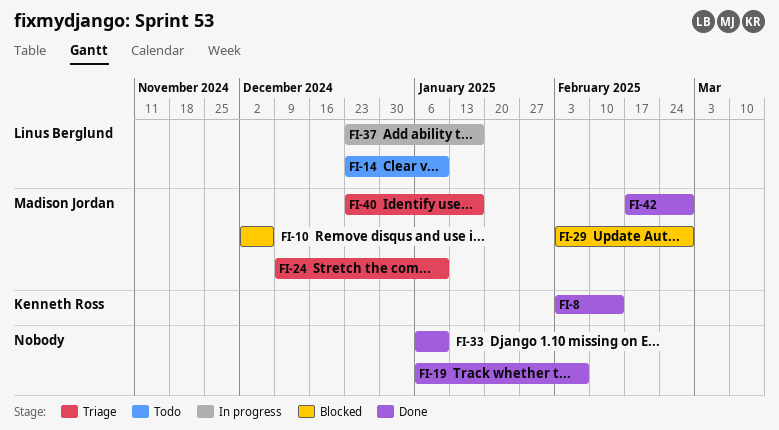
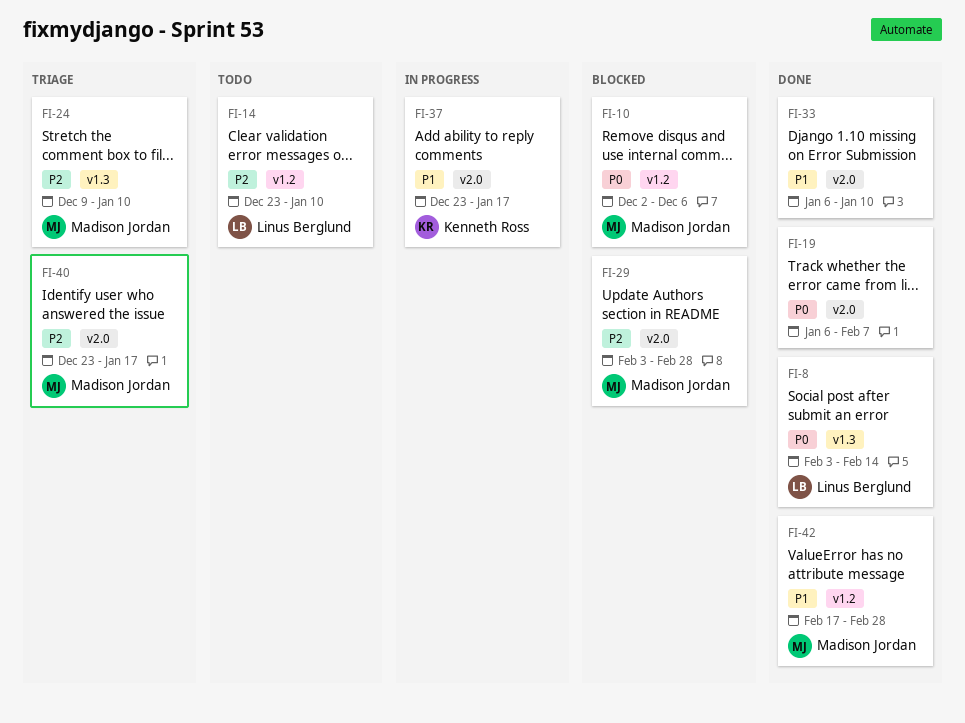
FI-8, owner: Kenneth Ross -> Linus Berglund
FI-37, owner: Linus Berglund -> Kenneth Ross

